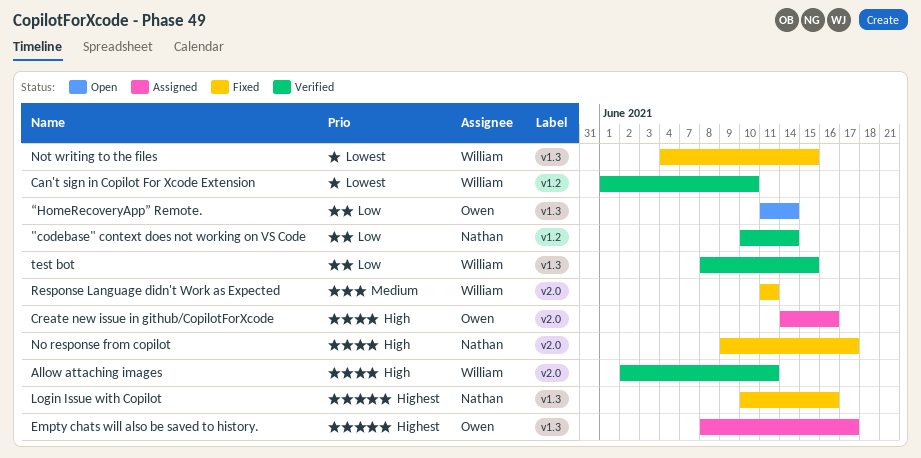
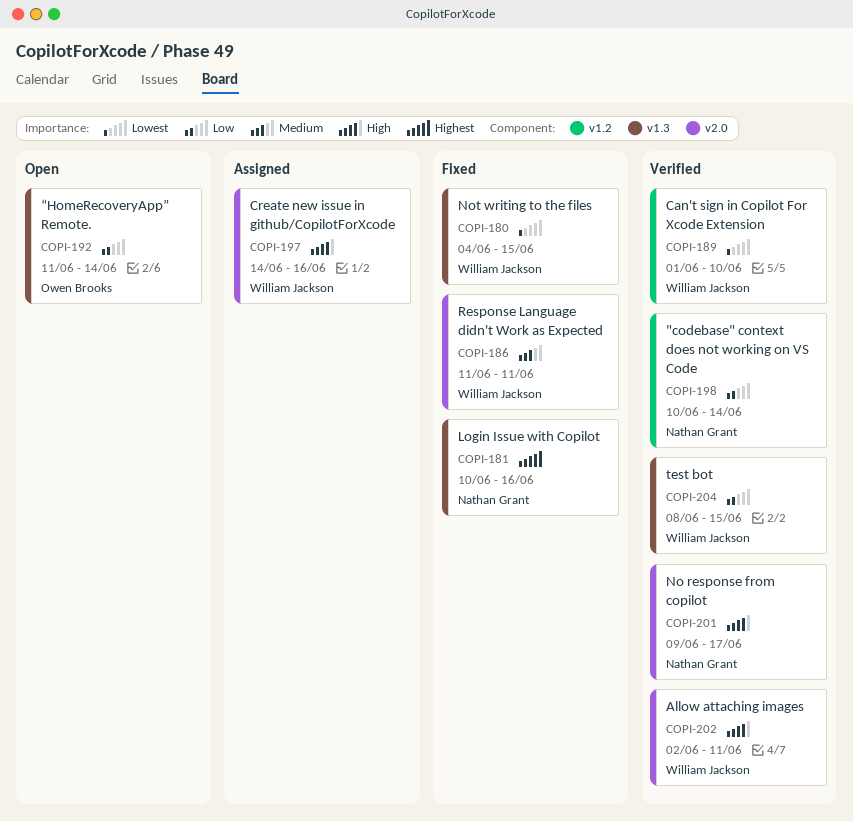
Create new issue in github/CopilotForXcode, owner: Owen Brooks -> William Jackson
Empty chats will also be saved to history.: present -> none
No response from copilot, status: Fixed -> Verified

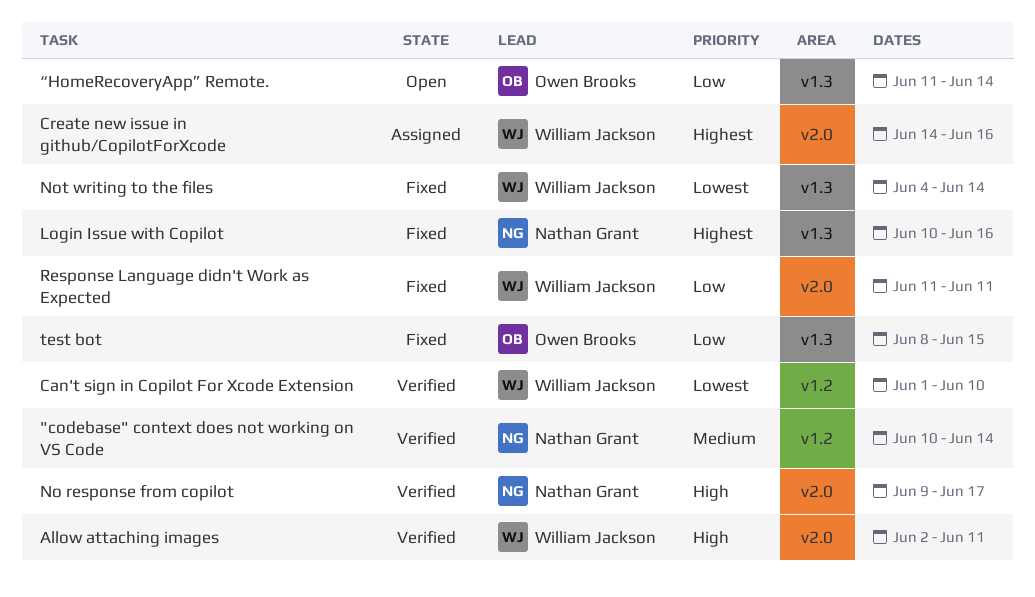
"codebase" context does not working on VS Code, priority: Low -> Medium
Create new issue in github/CopilotForXcode, priority: High -> Highest
Not writing to the files, due: Jun 15 -> Jun 14
Response Language didn't Work as Expected, priority: Medium -> Low
test bot, status: Verified -> Fixed
test bot, owner: William Jackson -> Owen Brooks

